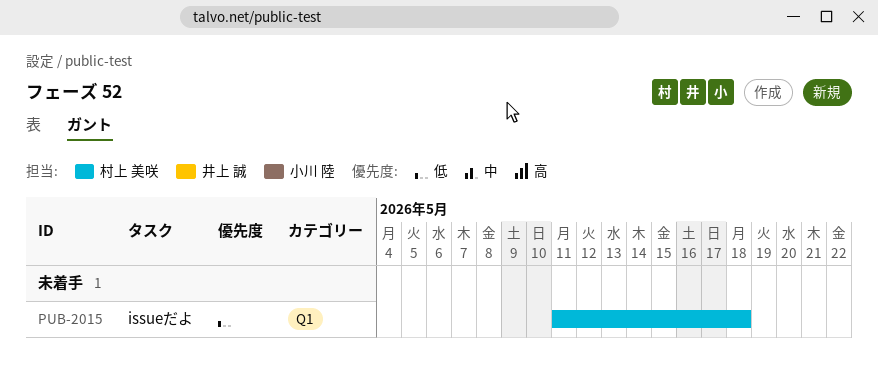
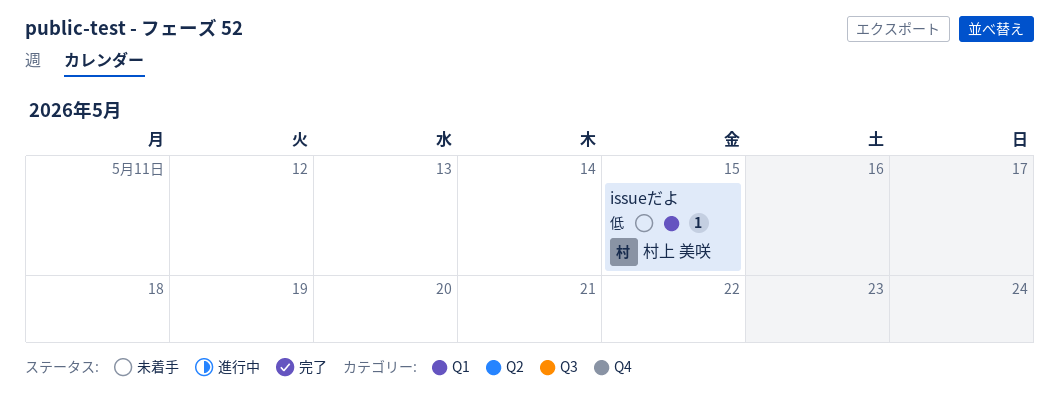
issueだよ, due: May 18 -> May 15

